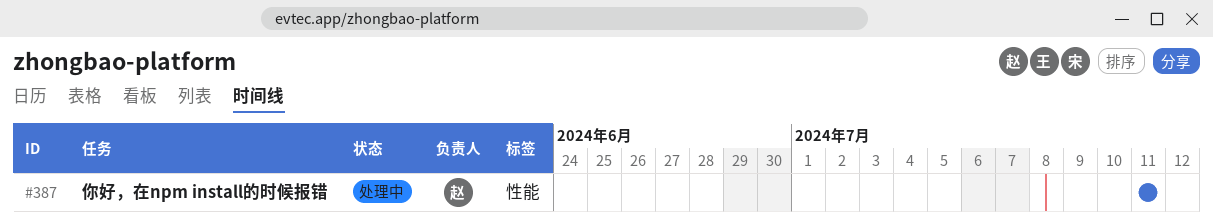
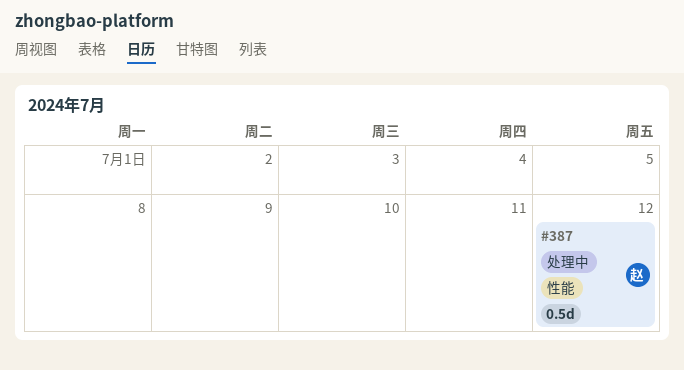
#387, due: Jul 11 -> Jul 12

